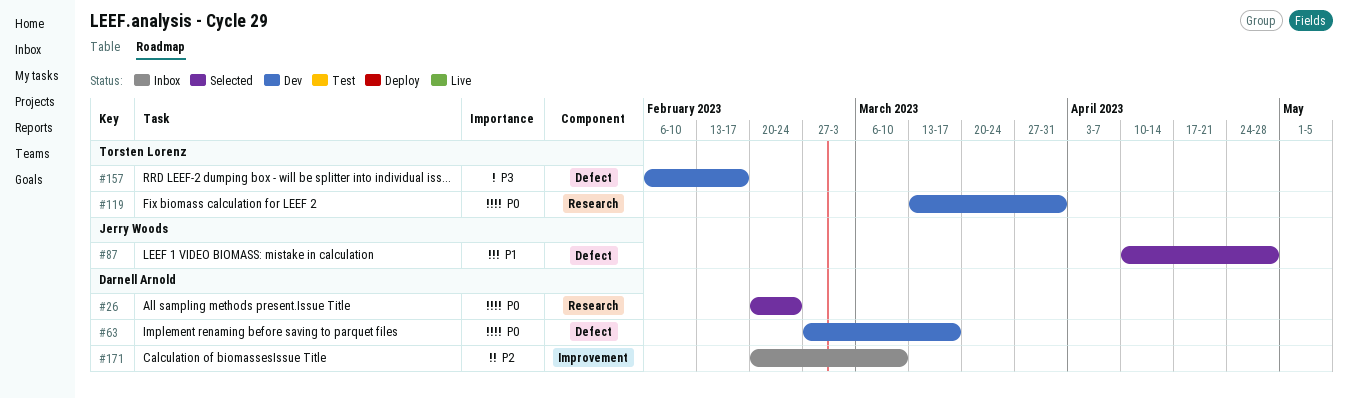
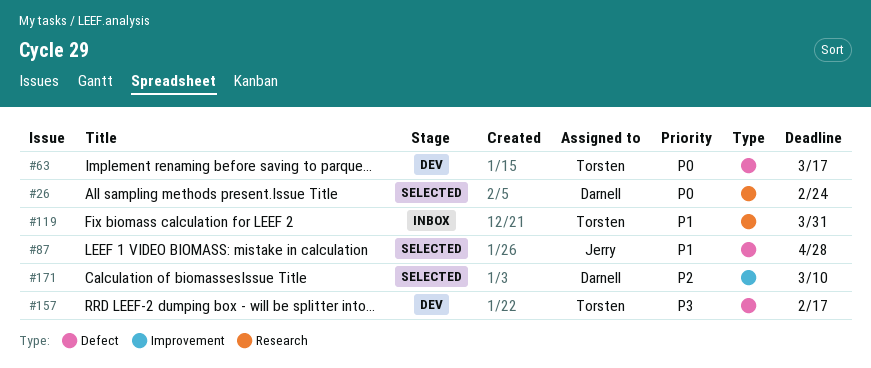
#63, owner: Darnell Arnold -> Torsten Lorenz
#119, status: Dev -> Inbox
#119, priority: P0 -> P1
#171, status: Inbox -> Selected

